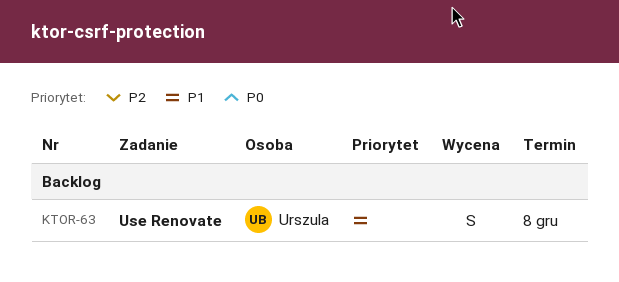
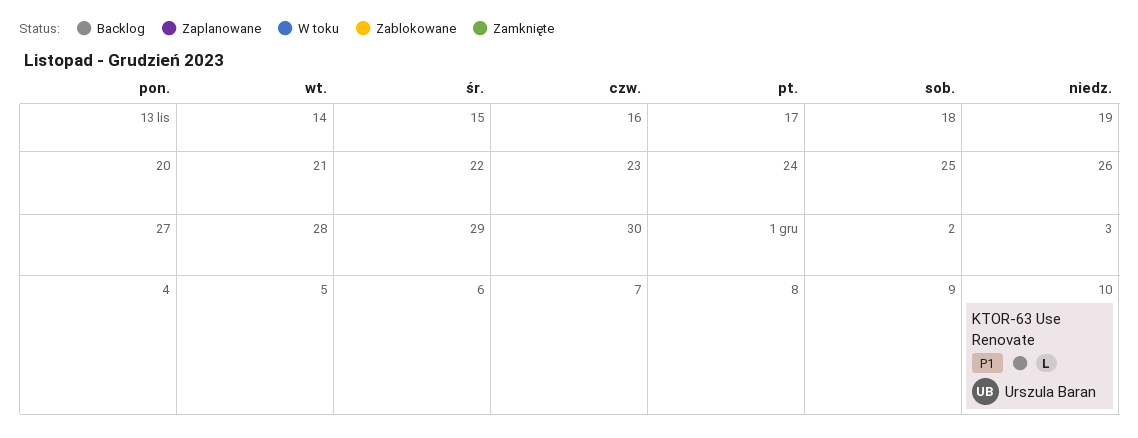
KTOR-63, estimate: S -> L
KTOR-63, due: Dec 8 -> Dec 10

